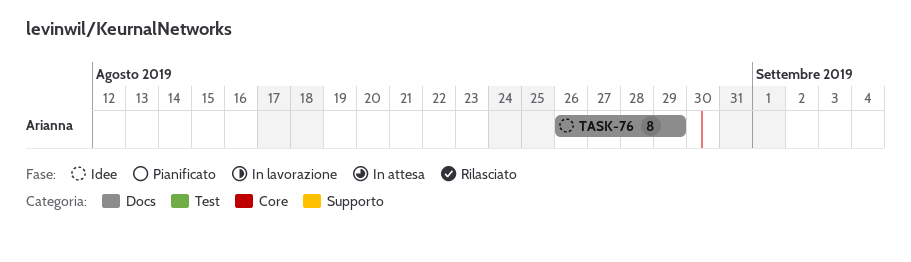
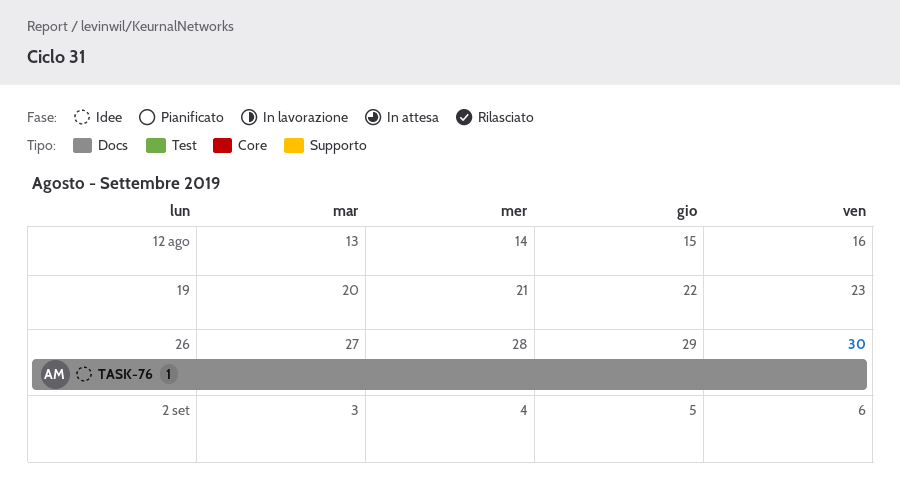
TASK-76, estimate: 8 -> 1
TASK-76, due: Aug 29 -> Aug 30

